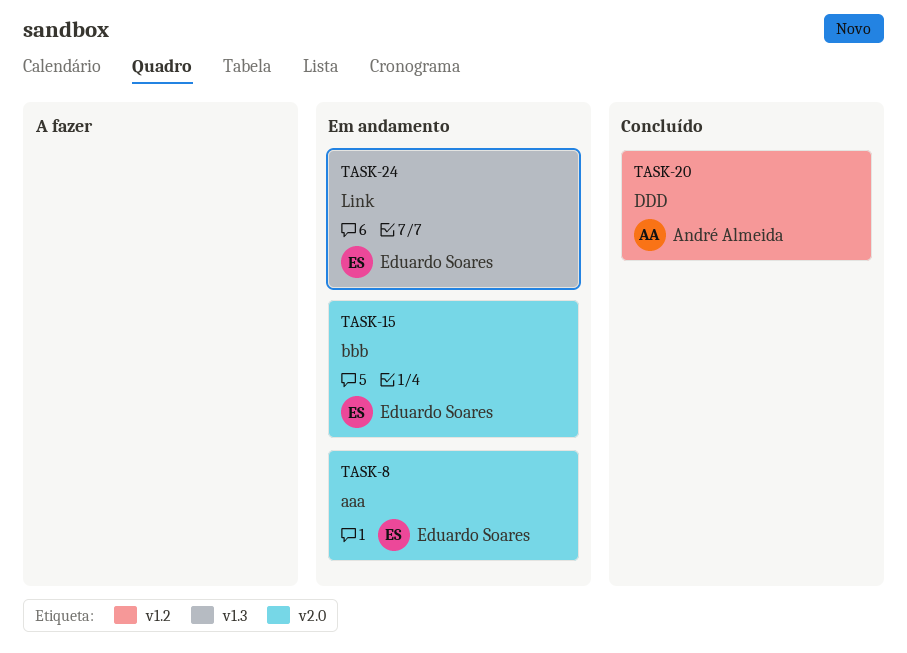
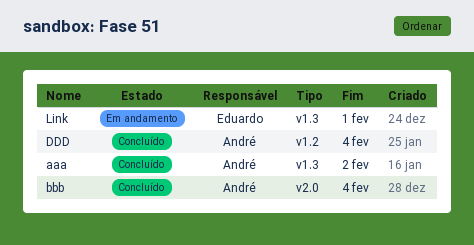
aaa, status: Em andamento -> Concluído
aaa, owner: Eduardo Soares -> André Almeida
aaa, label: v2.0 -> v1.3
bbb, status: Em andamento -> Concluído
bbb, owner: Eduardo Soares -> André Almeida

